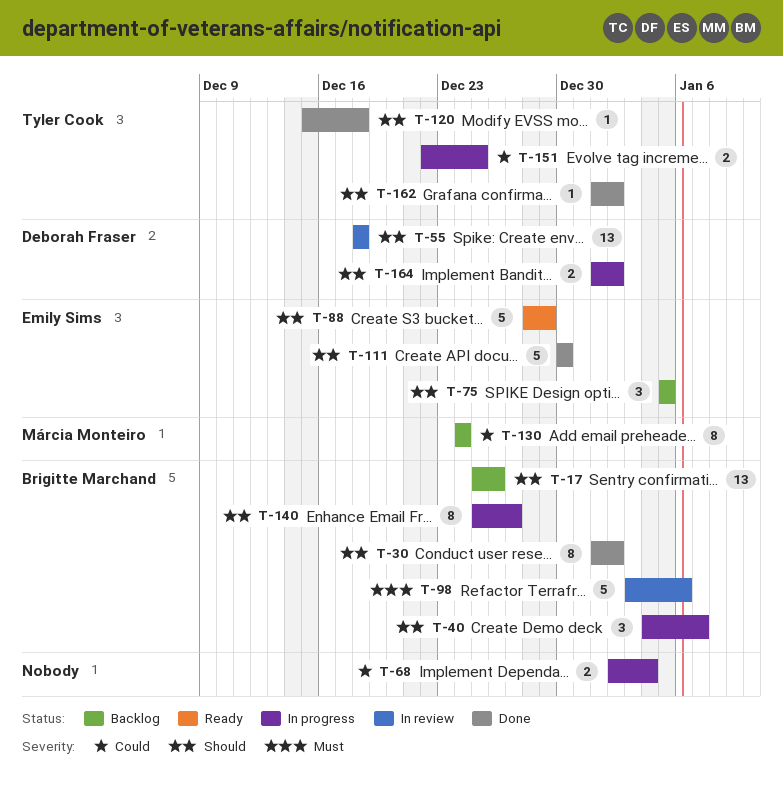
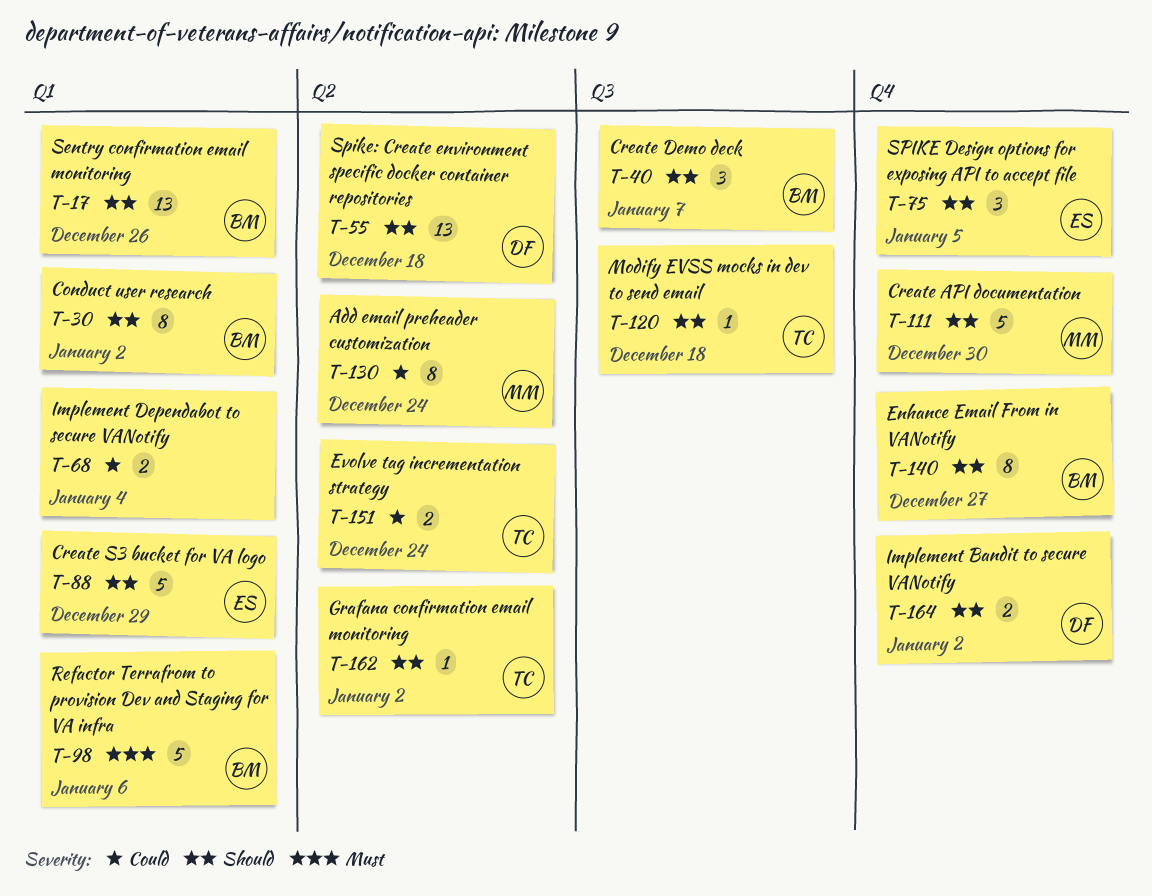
T-111, owner: Emily Sims -> Márcia Monteiro
T-151, due: Dec 25 -> Dec 24

